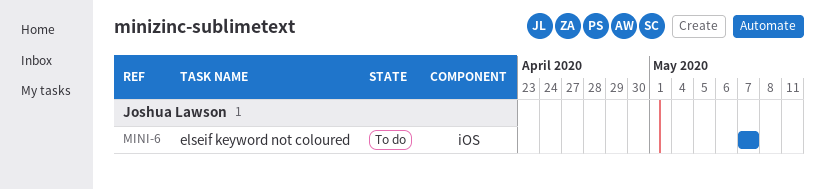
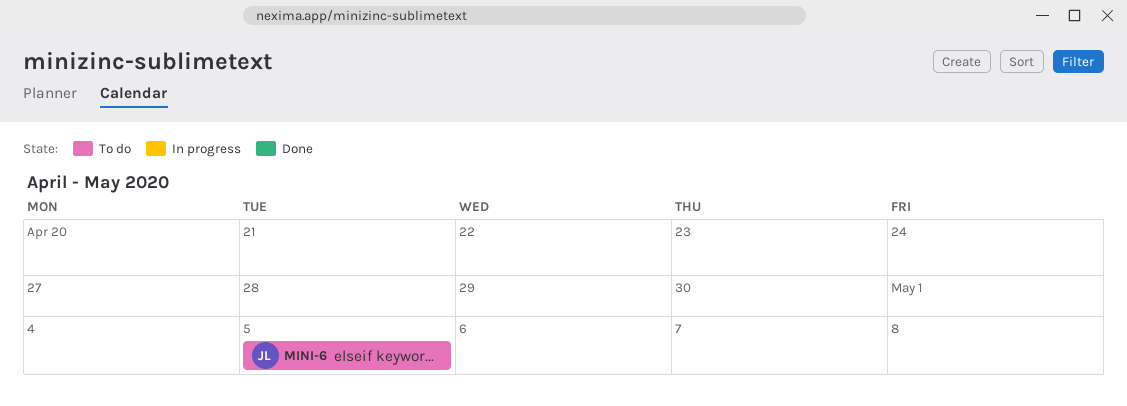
MINI-6, start: May 7 -> May 5
MINI-6, due: May 7 -> May 5

